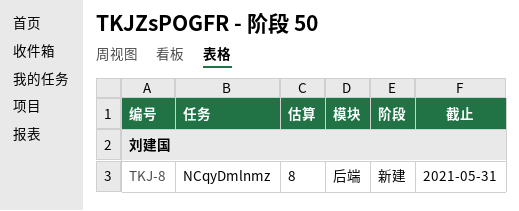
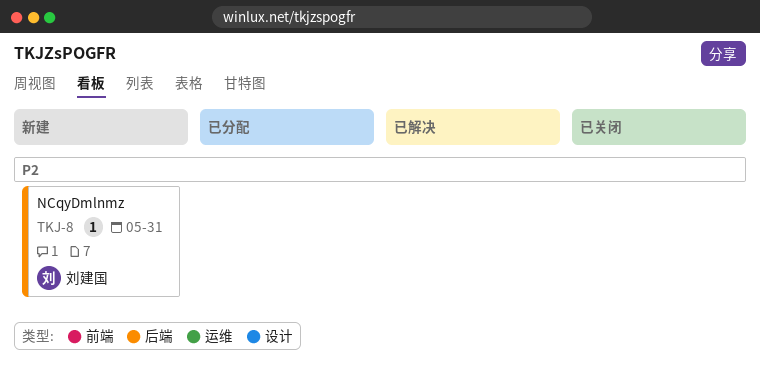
TKJ-8, estimate: 8 -> 1

